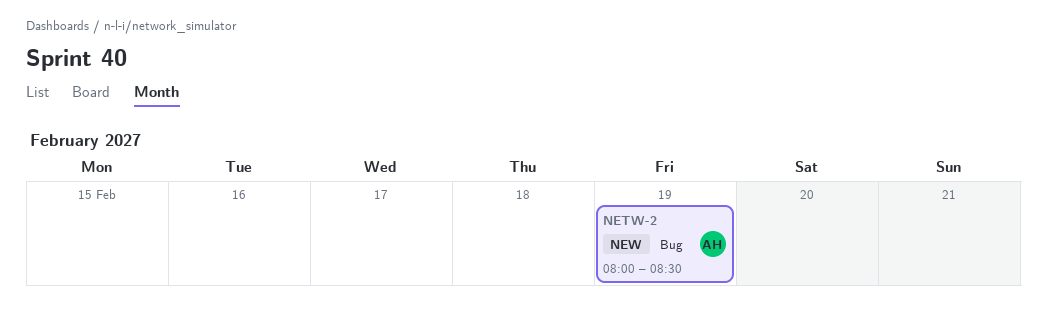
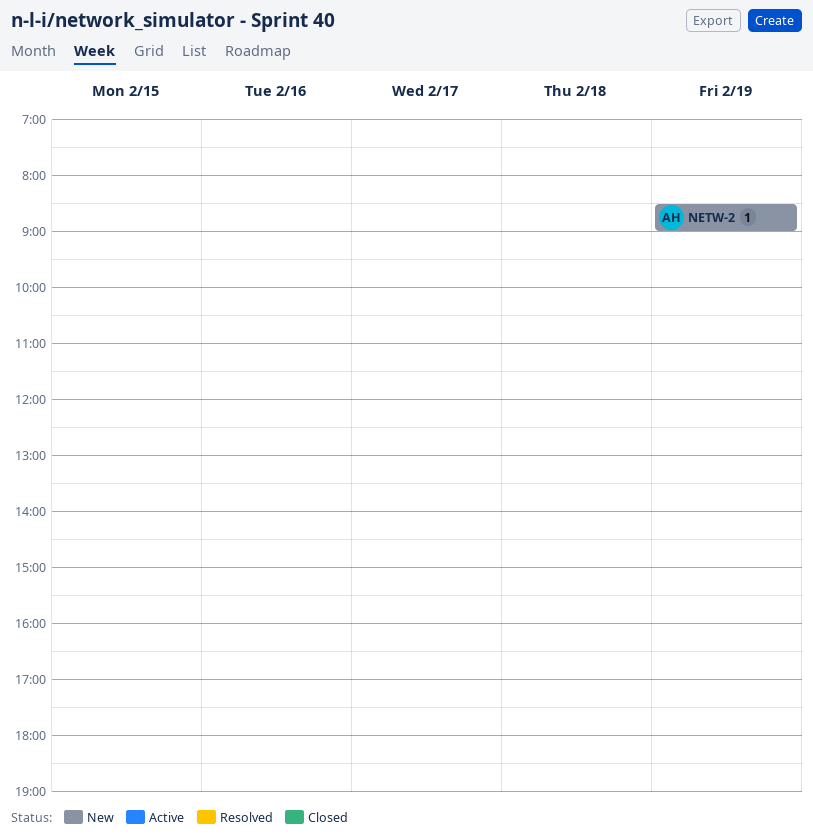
NETW-2, begins: 08:00 -> 08:30
NETW-2, ends: 08:30 -> 09:00

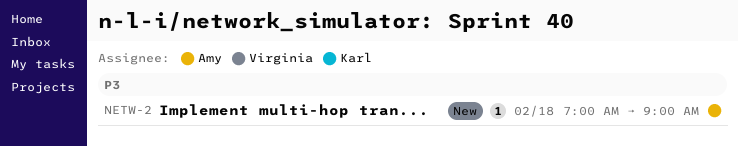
NETW-2, day: Feb 19 -> Feb 18
NETW-2, begins: 08:30 -> 07:00

